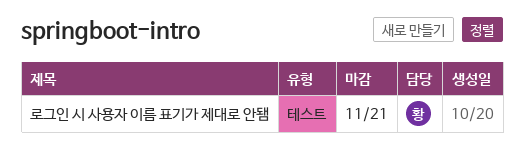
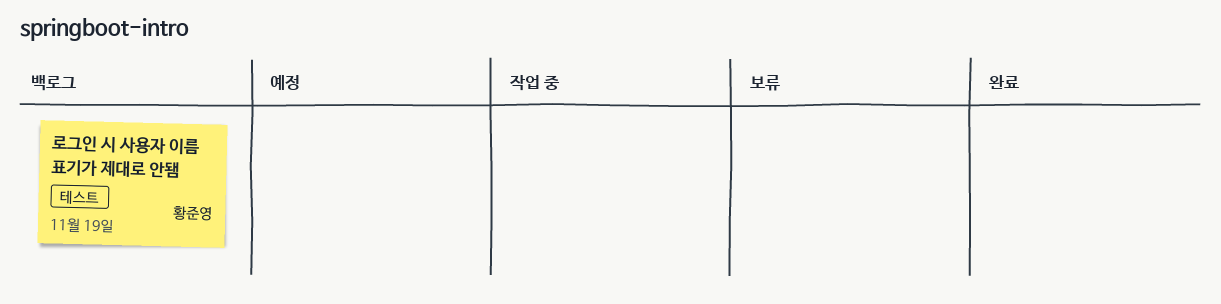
로그인 시 사용자 이름 표기가 제대로 안됌, due: Nov 21 -> Nov 19

